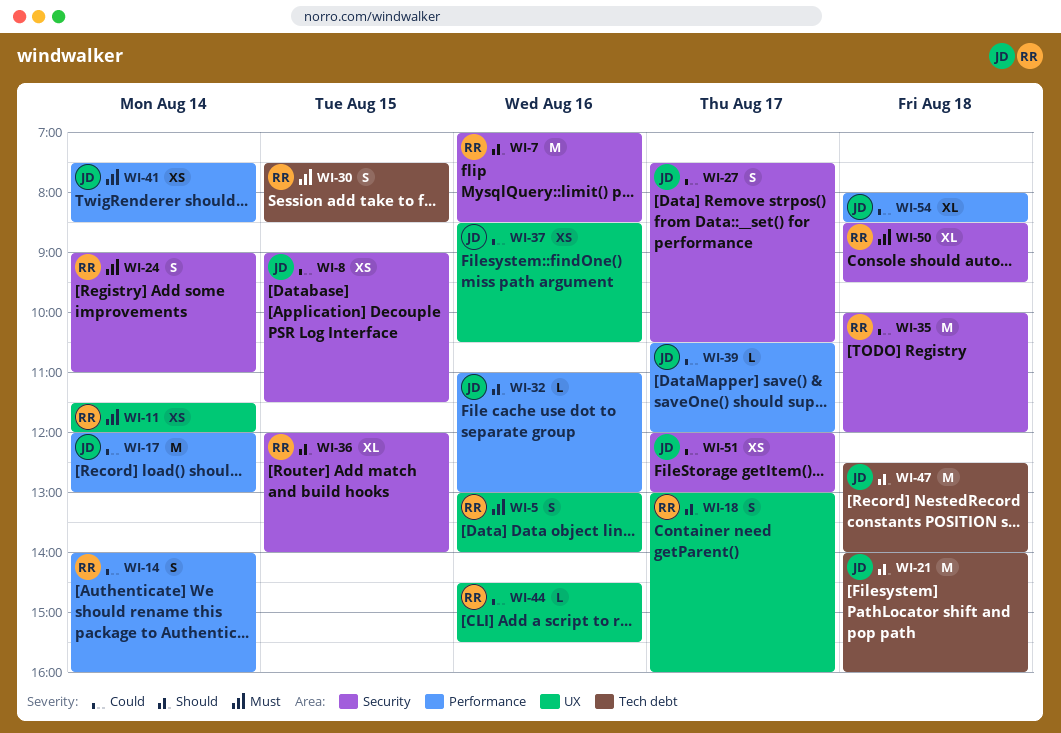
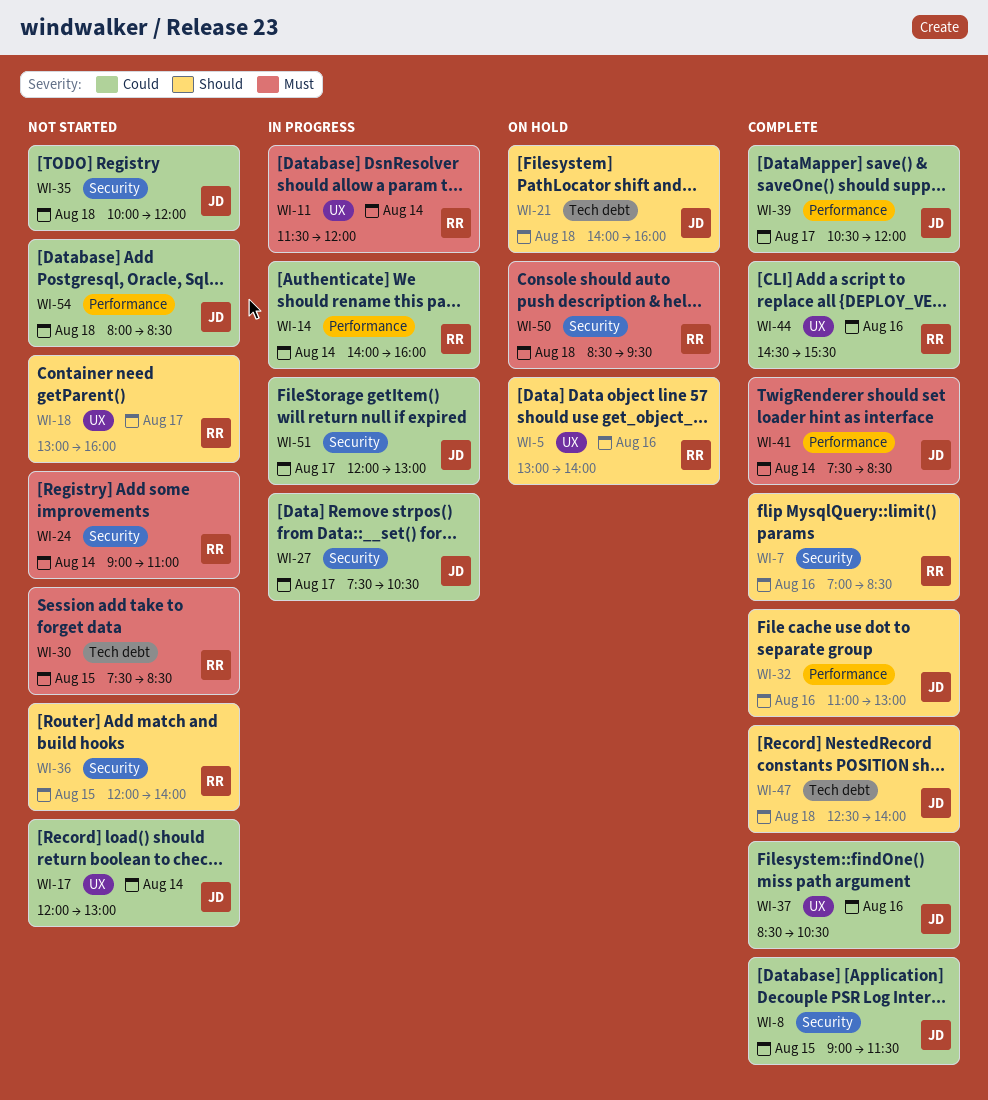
WI-5, priority: Must -> Should
WI-17, label: Performance -> UX
WI-35, owner: RR -> JD

